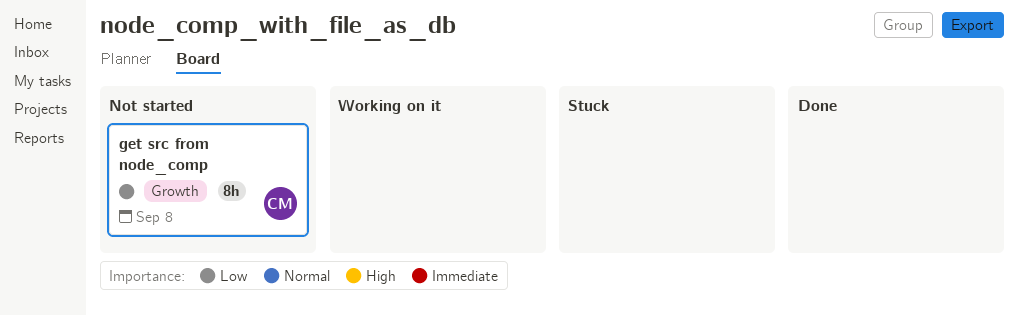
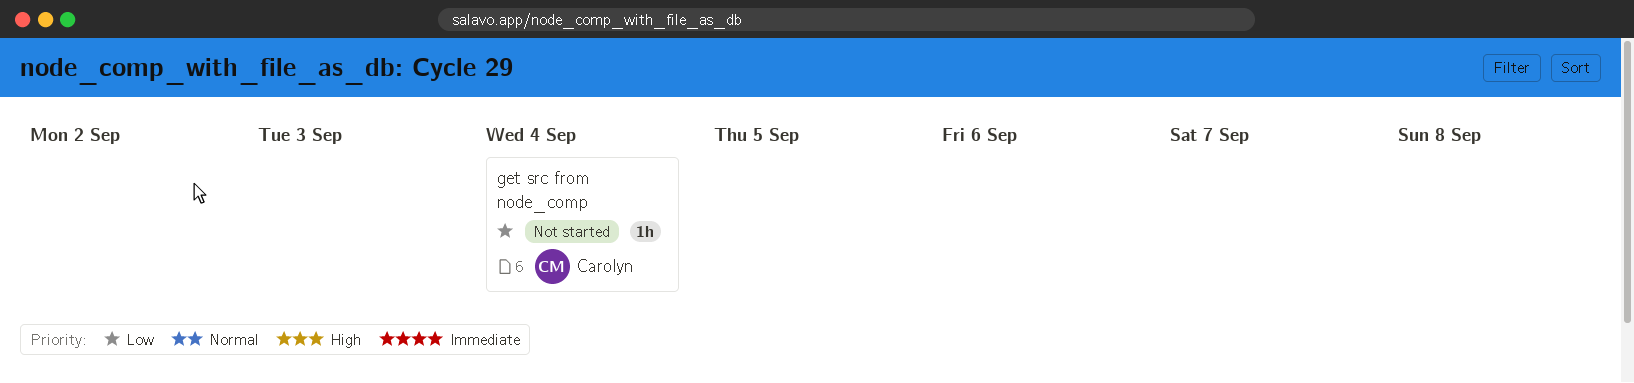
get src from node_comp, estimate: 8h -> 1h
get src from node_comp, due: Sep 8 -> Sep 4

